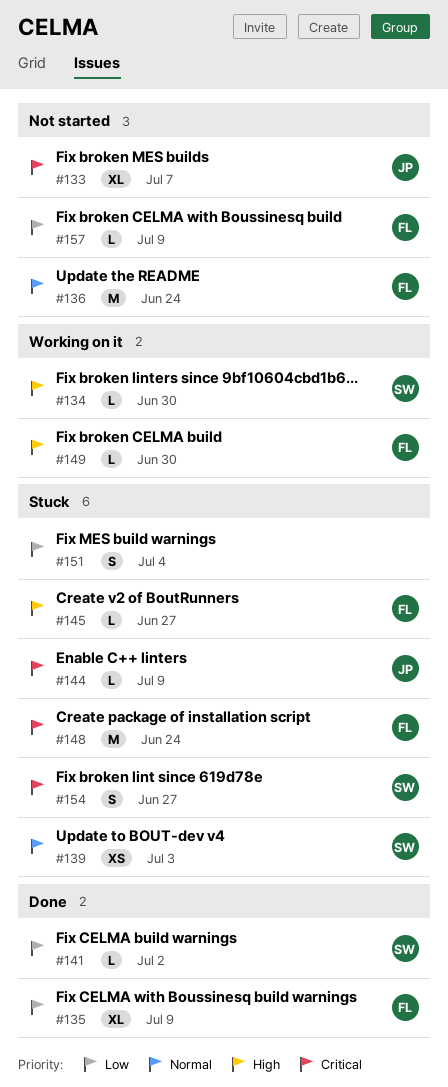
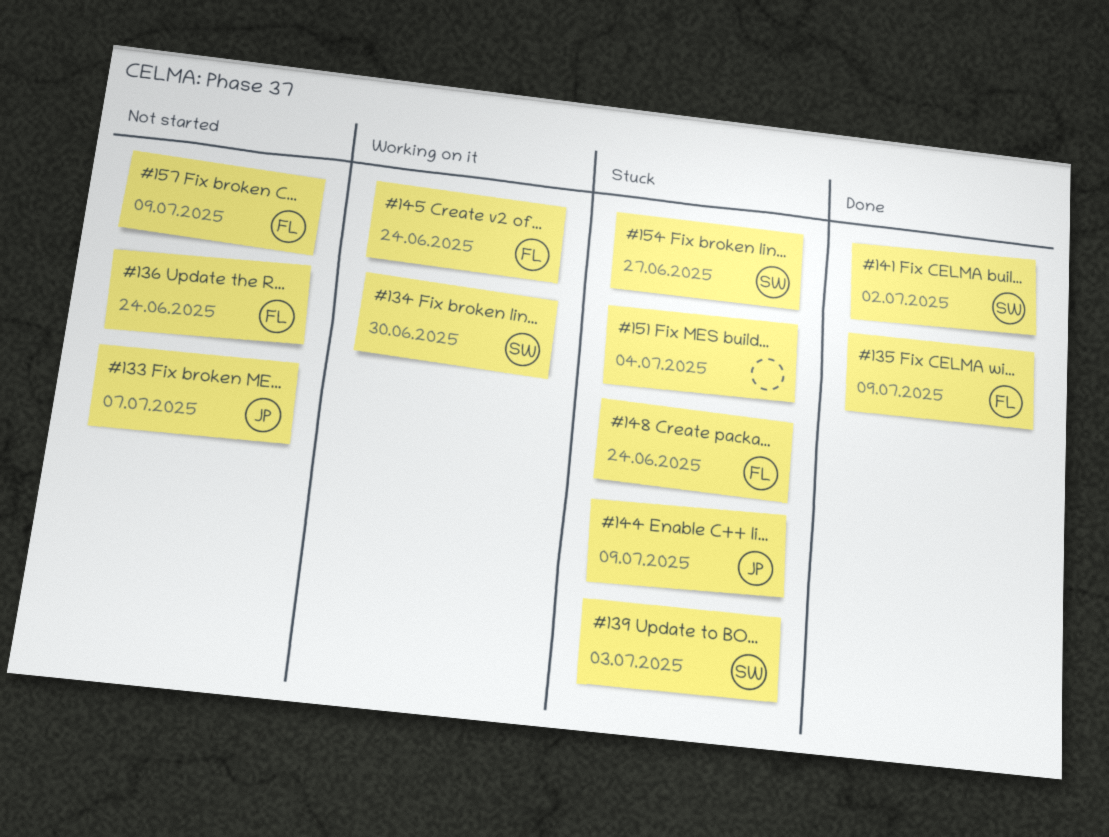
#145, status: Stuck -> Working on it
#145, due: Jun 27 -> Jun 24
#149: present -> none

